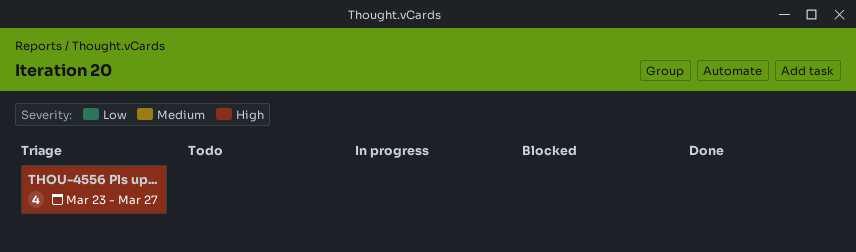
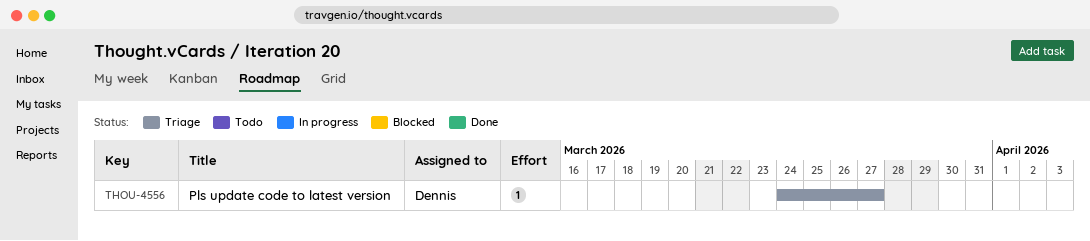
THOU-4556, estimate: 4 -> 1
THOU-4556, start: Mar 23 -> Mar 24

